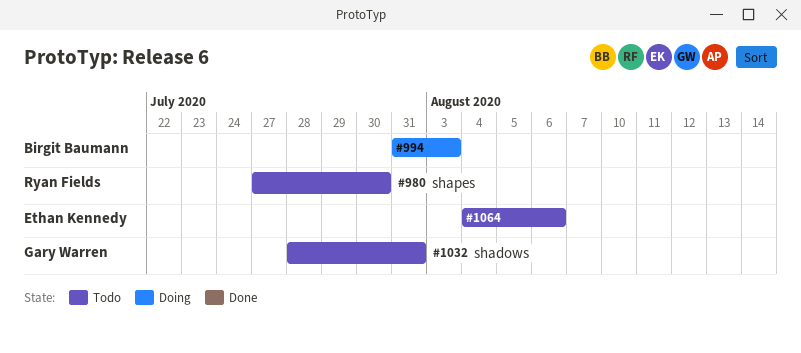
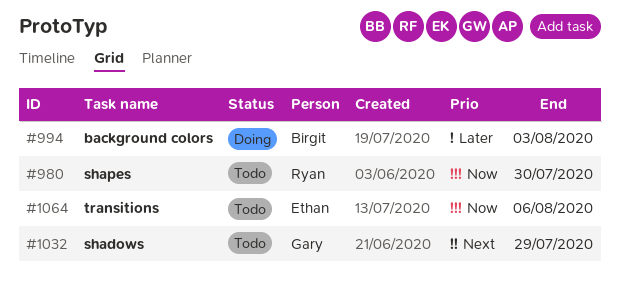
#1032, due: Jul 31 -> Jul 29

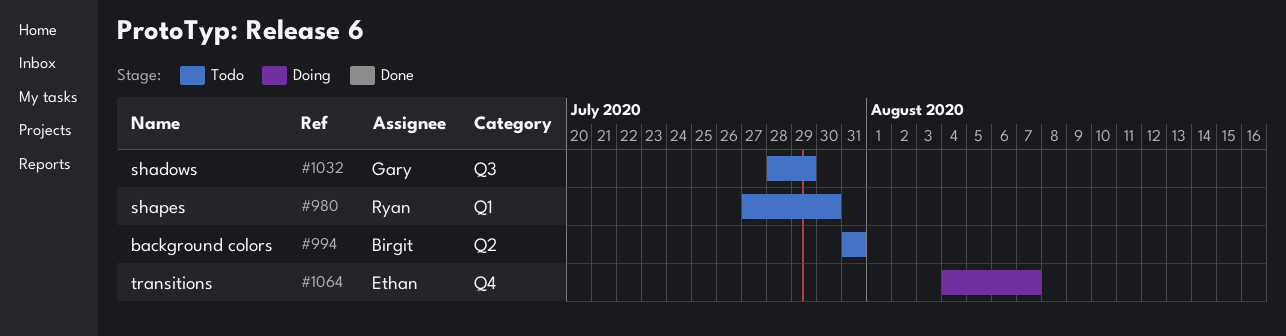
#994, status: Doing -> Todo
#994, due: Aug 3 -> Jul 31
#1064, status: Todo -> Doing
#1064, due: Aug 6 -> Aug 7

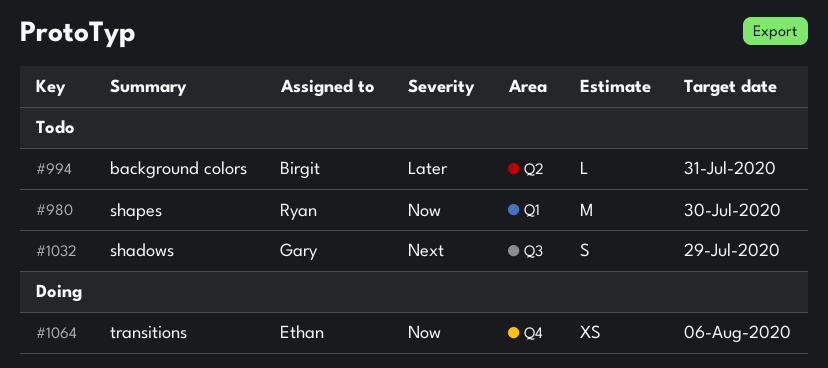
#1064, due: Aug 7 -> Aug 6

